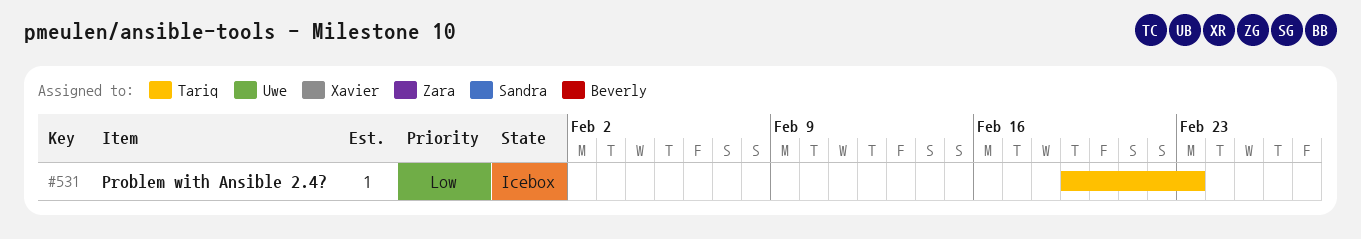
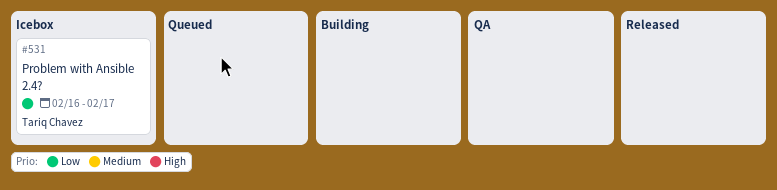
#531, start: Feb 19 -> Feb 16
#531, due: Feb 23 -> Feb 17

